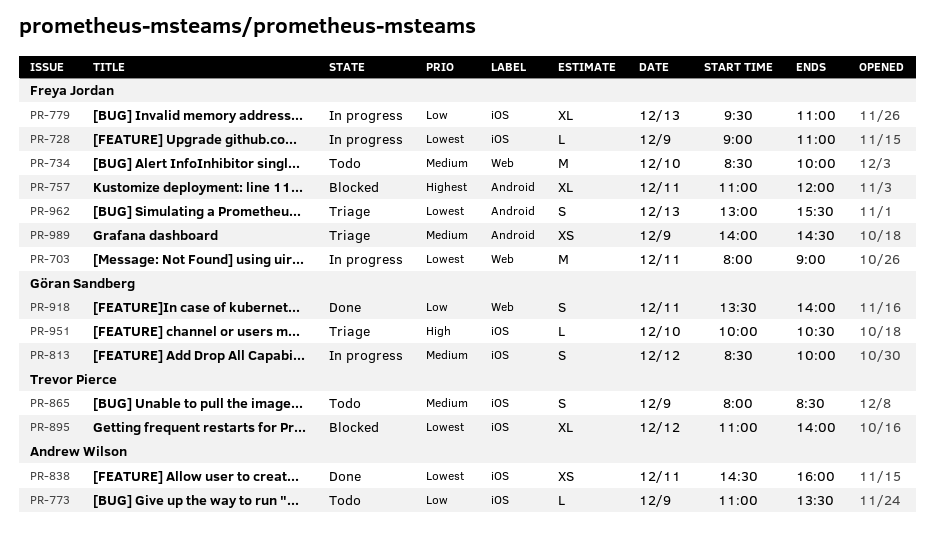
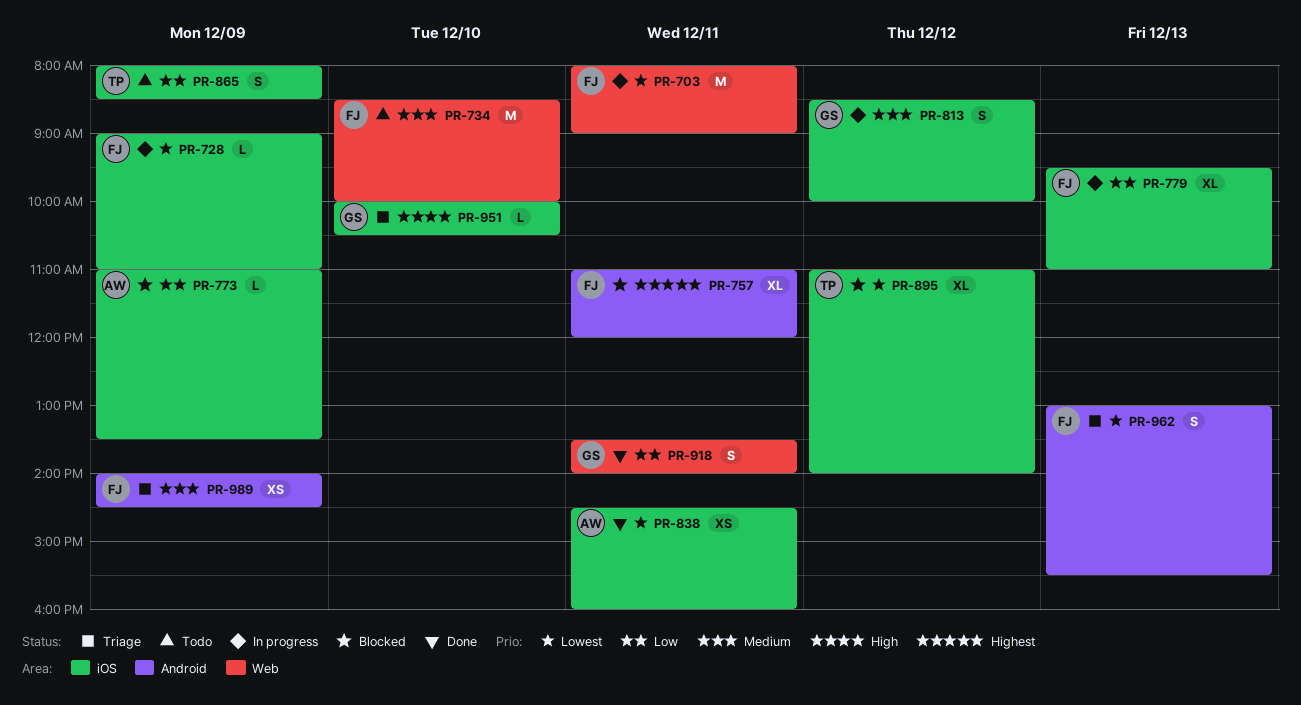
PR-773, status: Todo -> Blocked
PR-865, priority: Medium -> Low

